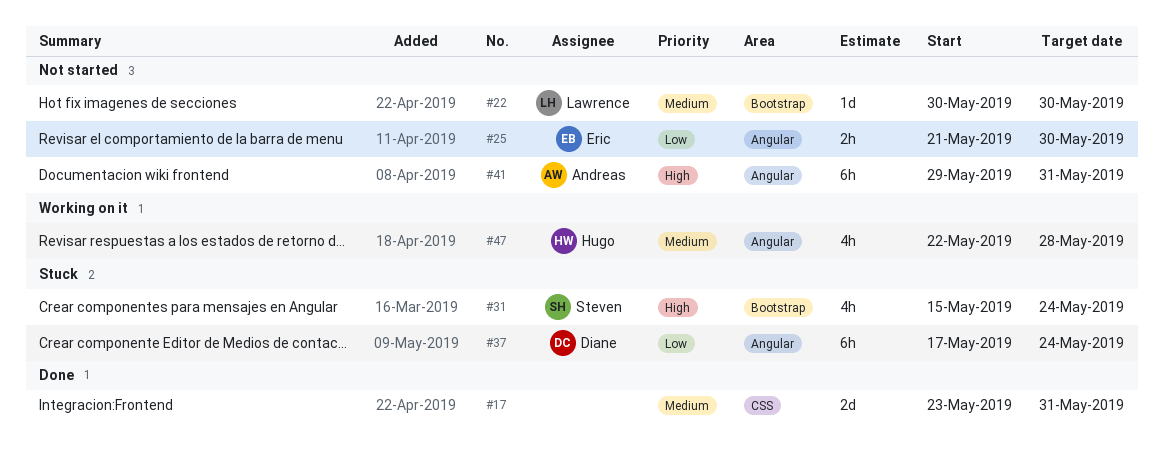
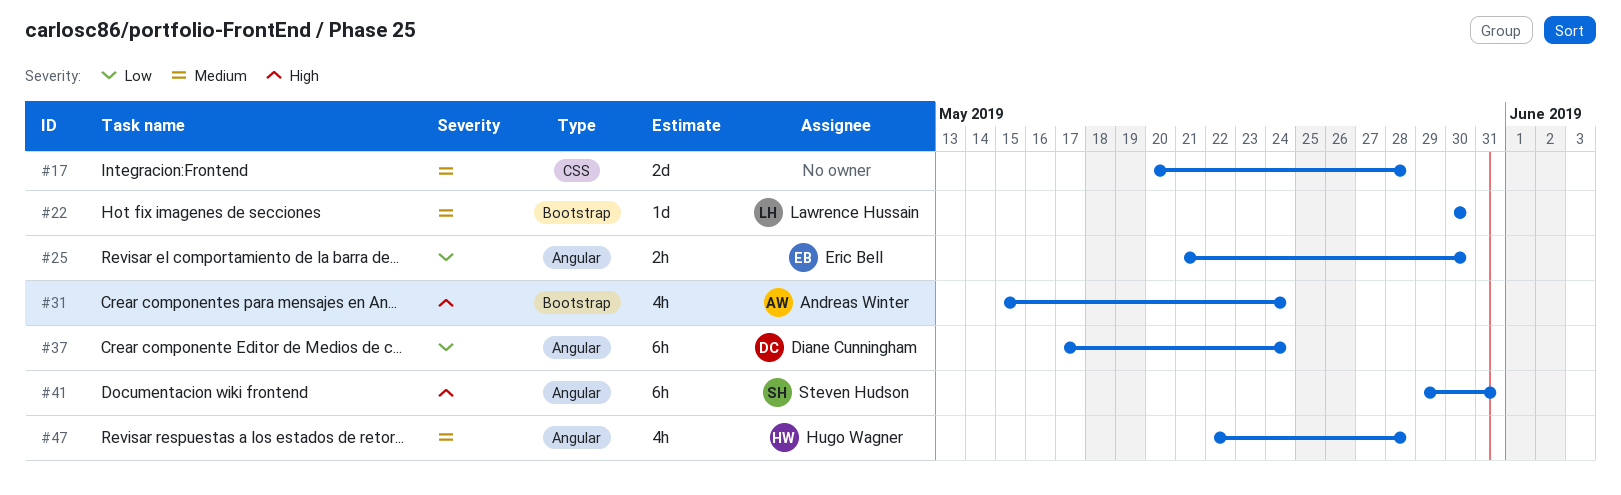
#17, start: May 23 -> May 20
#17, due: May 31 -> May 28
#31, owner: Steven Hudson -> Andreas Winter
#41, owner: Andreas Winter -> Steven Hudson

